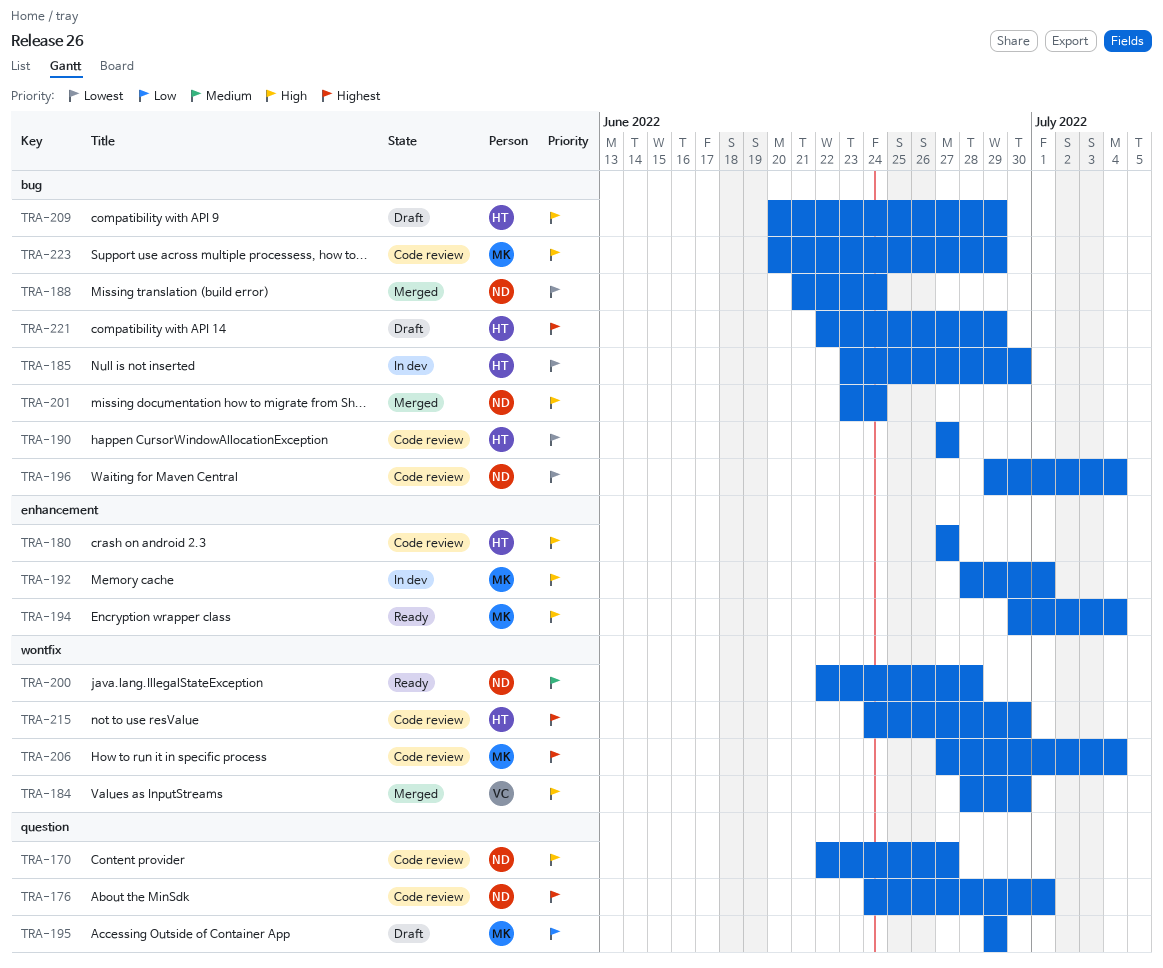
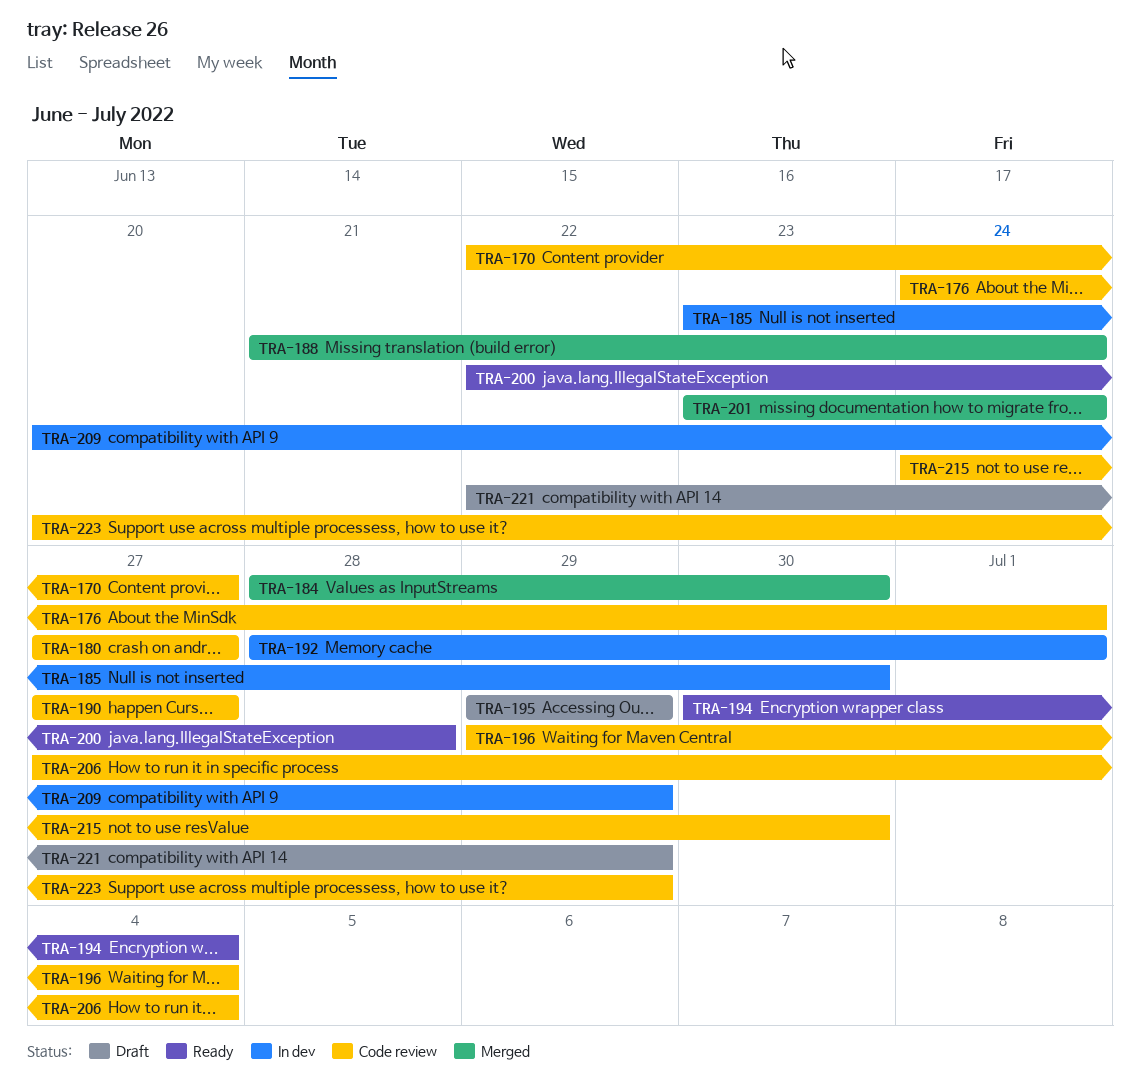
TRA-209, status: Draft -> In dev

